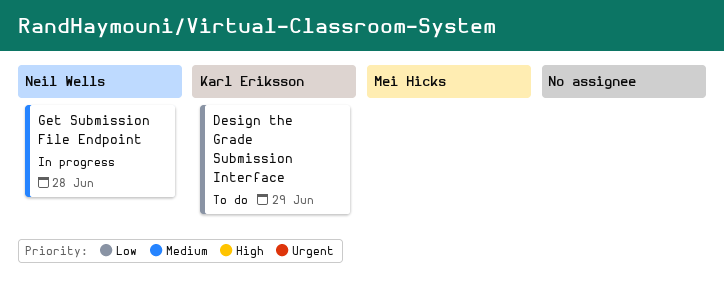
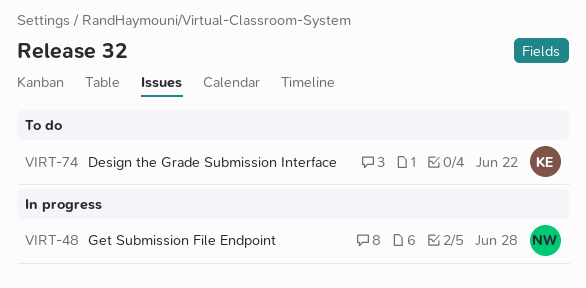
Design the Grade Submission Interface, due: Jun 29 -> Jun 22

